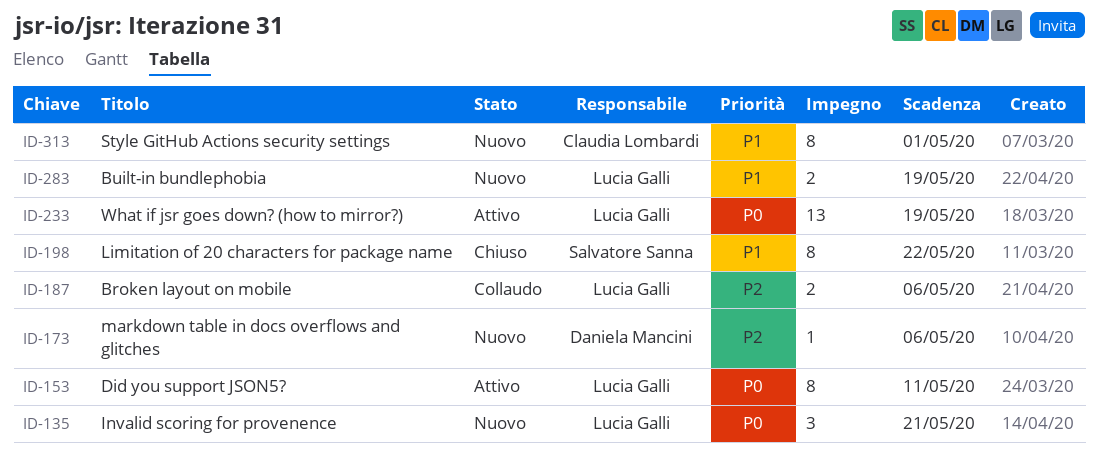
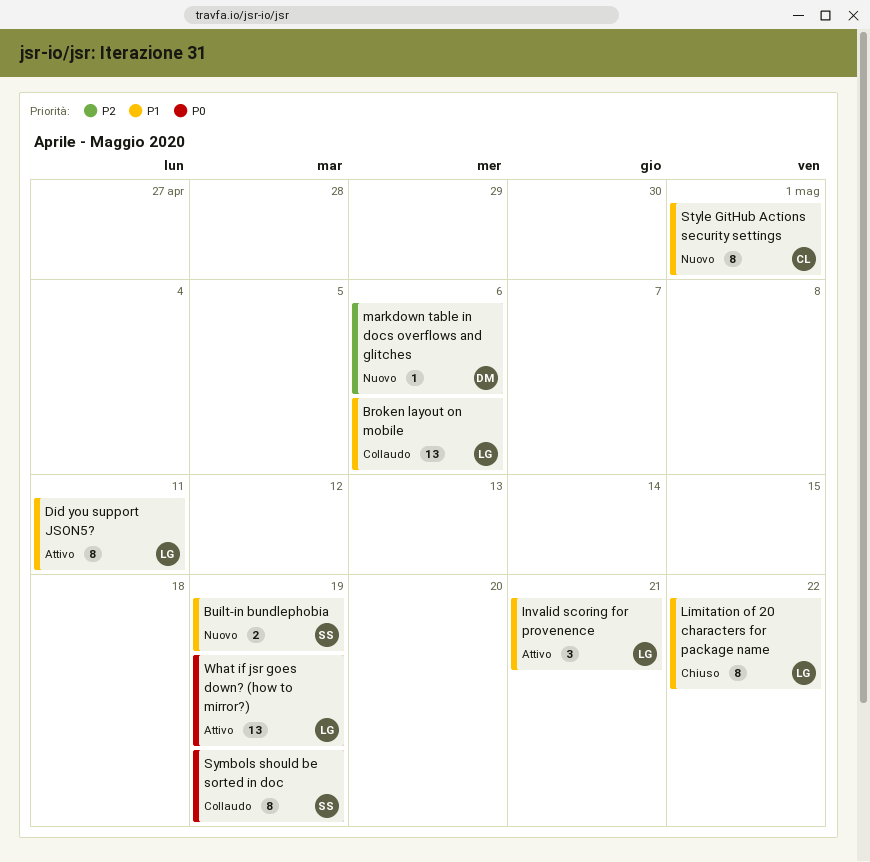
Broken layout on mobile, priority: P2 -> P1
Broken layout on mobile, estimate: 2 -> 13
Built-in bundlephobia, owner: Lucia Galli -> Salvatore Sanna
Did you support JSON5?, priority: P0 -> P1
Invalid scoring for provenence, status: Nuovo -> Attivo
Invalid scoring for provenence, priority: P0 -> P1
Limitation of 20 characters for package name, owner: Salvatore Sanna -> Lucia Galli
Symbols should be sorted in doc: none -> present

